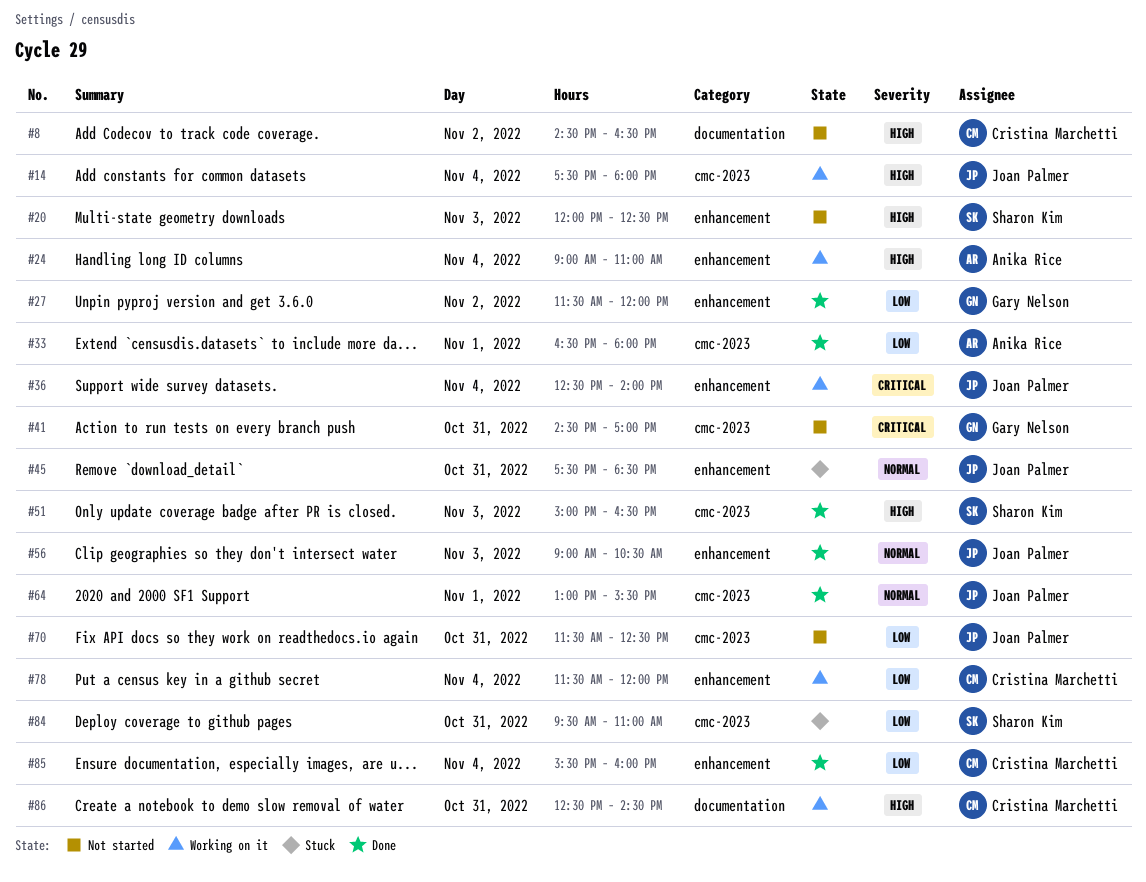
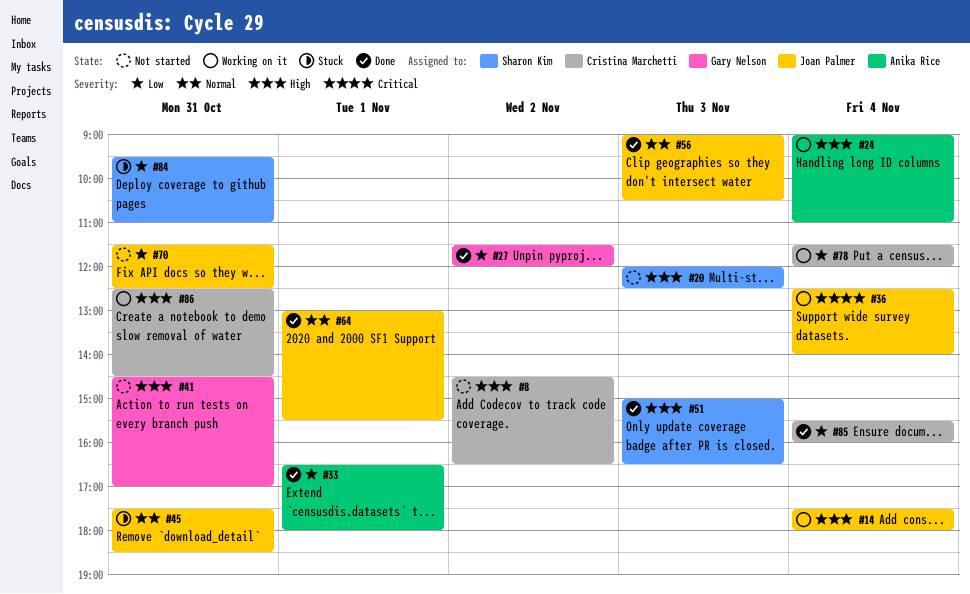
#41, priority: Critical -> High

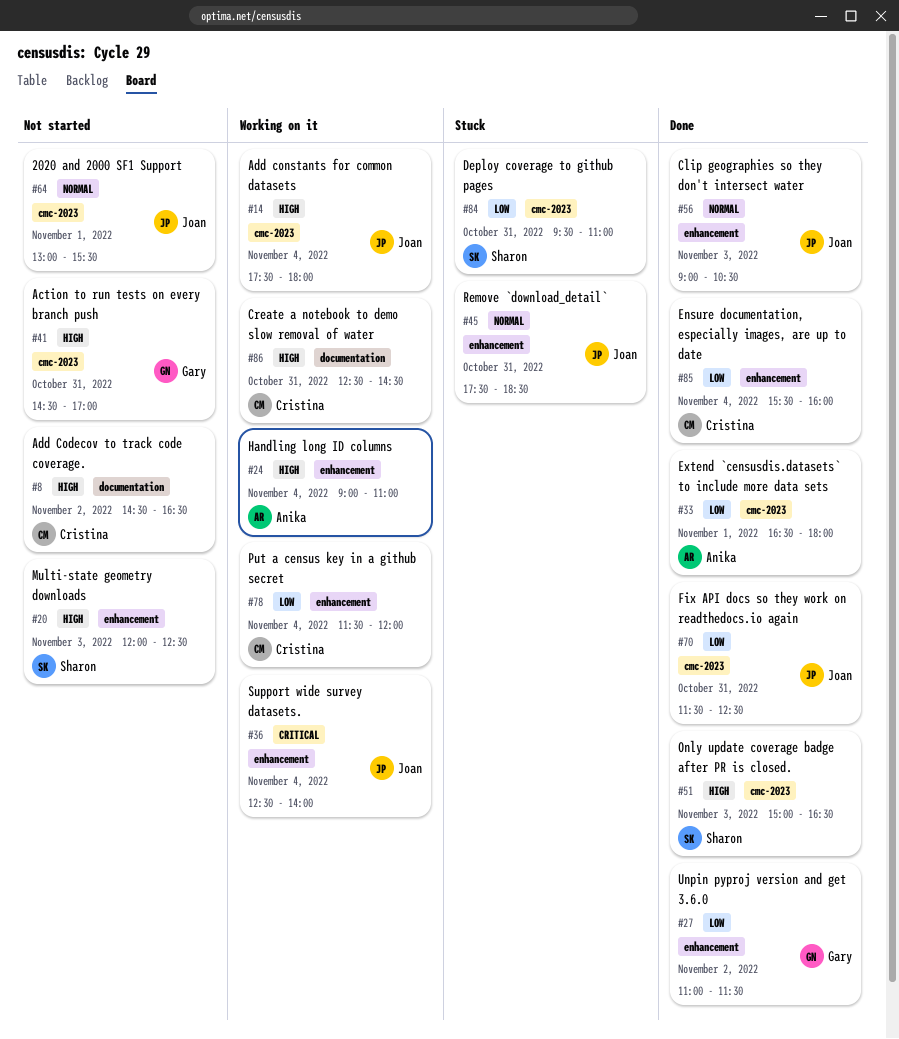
#27, begins: 11:30 -> 11:00
#27, ends: 12:00 -> 11:30
#64, status: Done -> Not started
#70, status: Not started -> Done

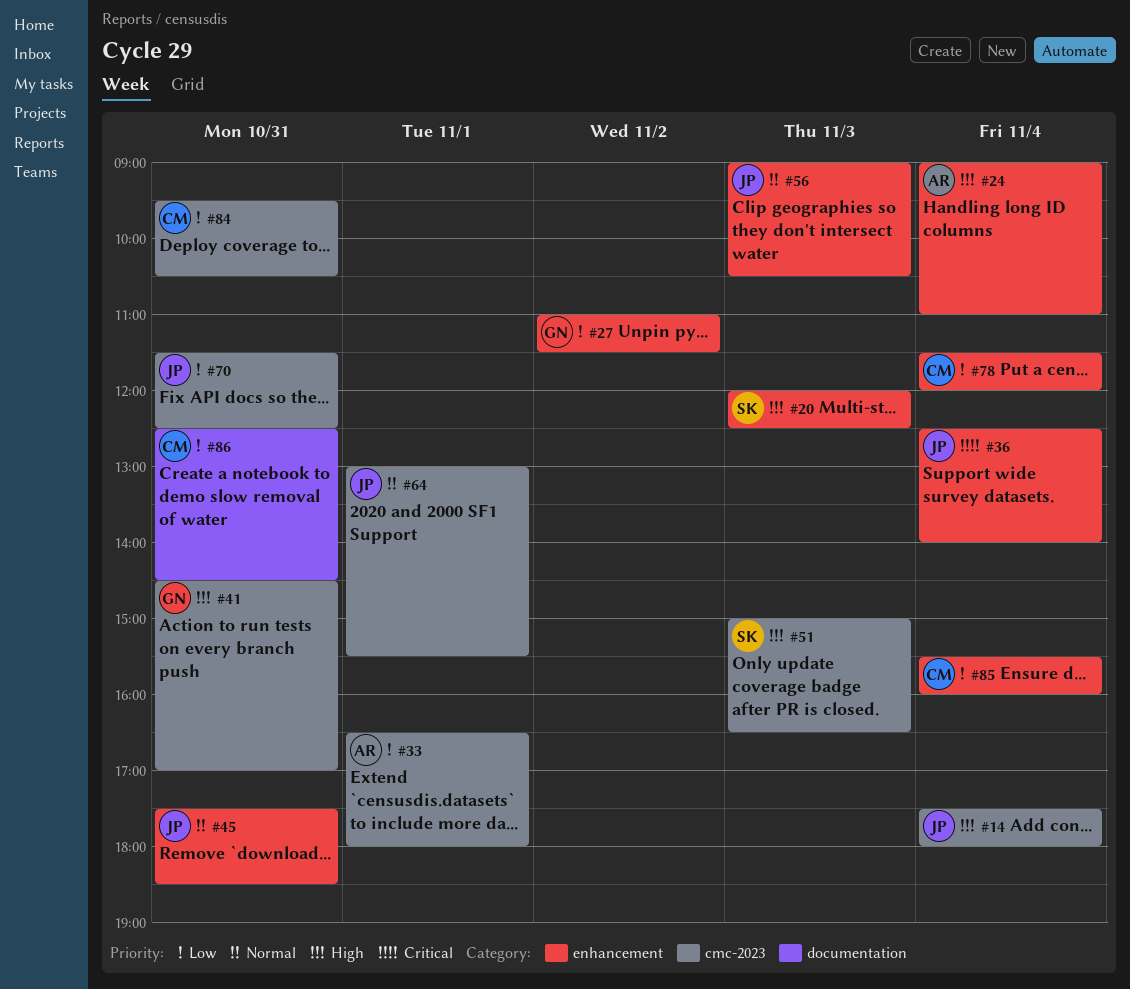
#8: present -> none
#84, owner: Sharon -> Cristina
#84, ends: 11:00 -> 10:30
#86, priority: High -> Low

